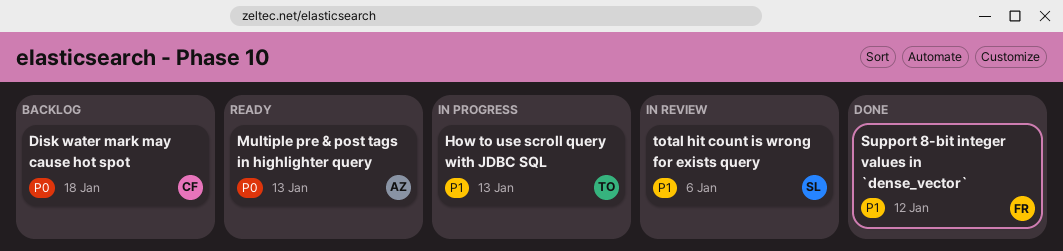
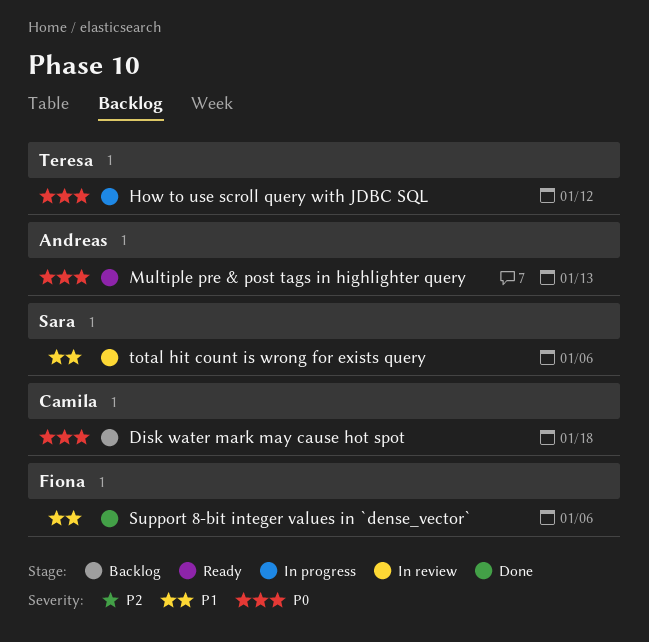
How to use scroll query with JDBC SQL, priority: P1 -> P0
How to use scroll query with JDBC SQL, due: Jan 13 -> Jan 12
Support 8-bit integer values in `dense_vector`, due: Jan 12 -> Jan 6

